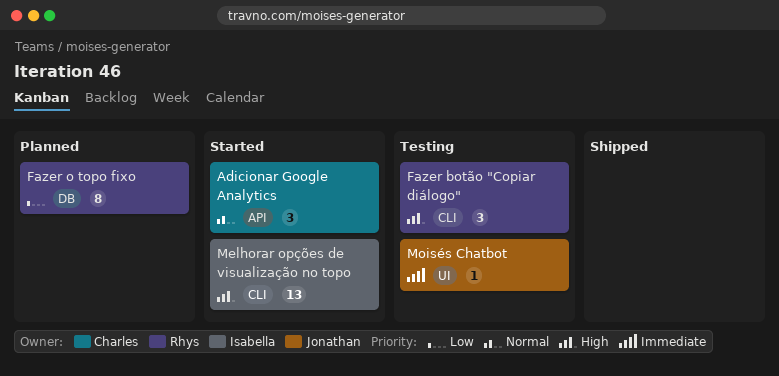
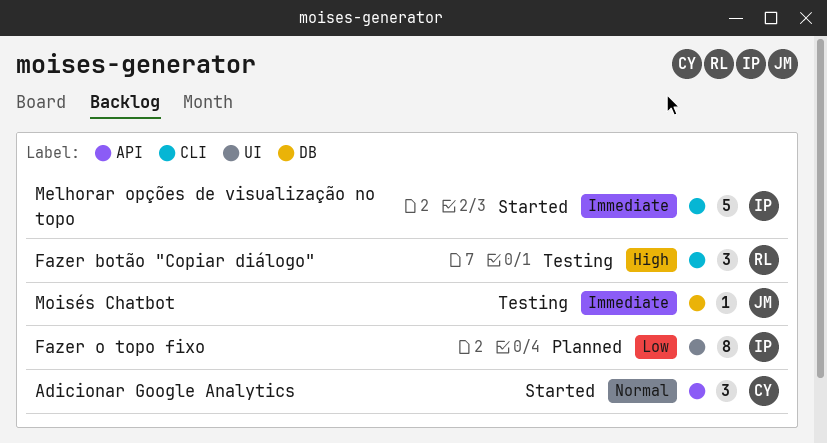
Fazer o topo fixo, owner: Rhys -> Isabella
Fazer o topo fixo, label: DB -> UI
Melhorar opções de visualização no topo, priority: High -> Immediate
Melhorar opções de visualização no topo, estimate: 13 -> 5
Moisés Chatbot, label: UI -> DB

